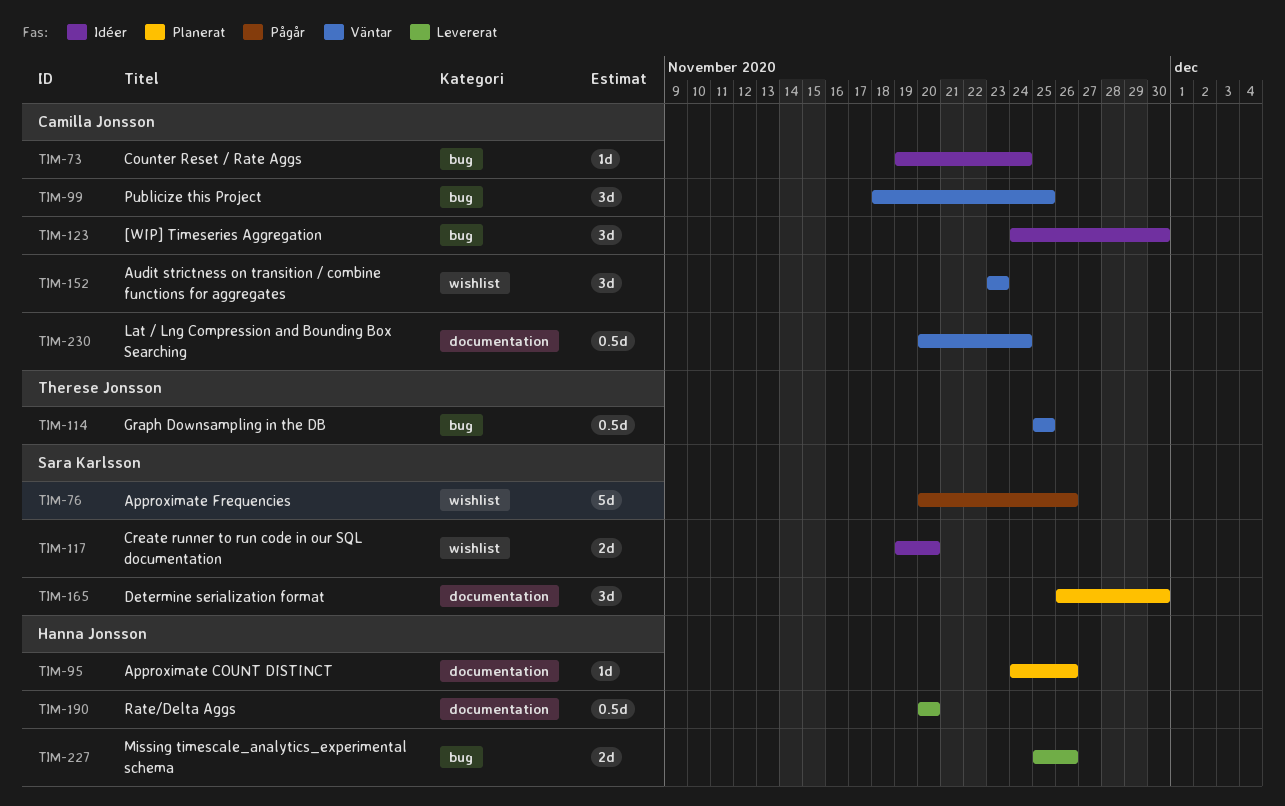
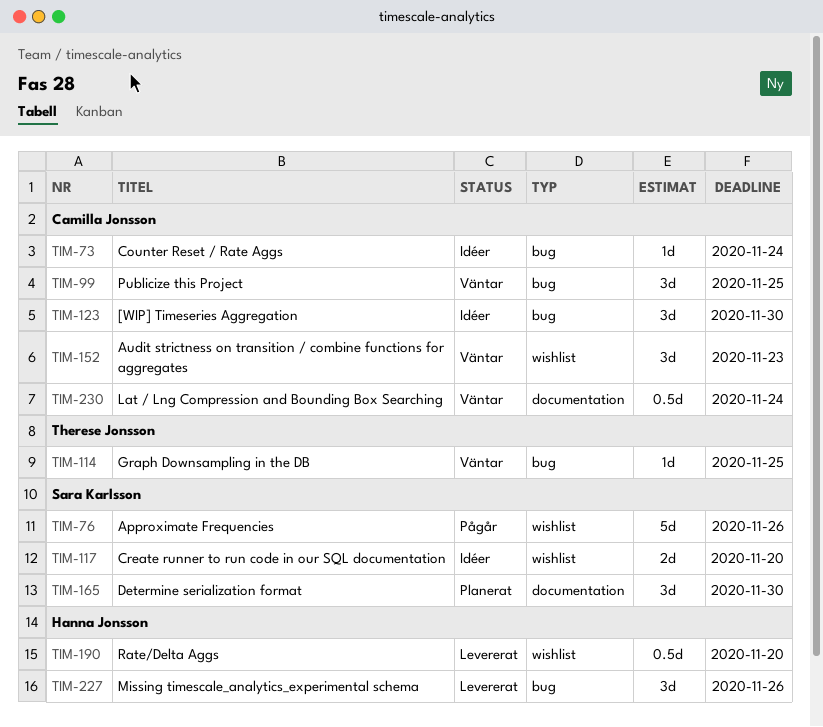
TIM-95: present -> none
TIM-114, estimate: 0.5d -> 1d
TIM-190, label: documentation -> wishlist
TIM-227, estimate: 2d -> 3d

